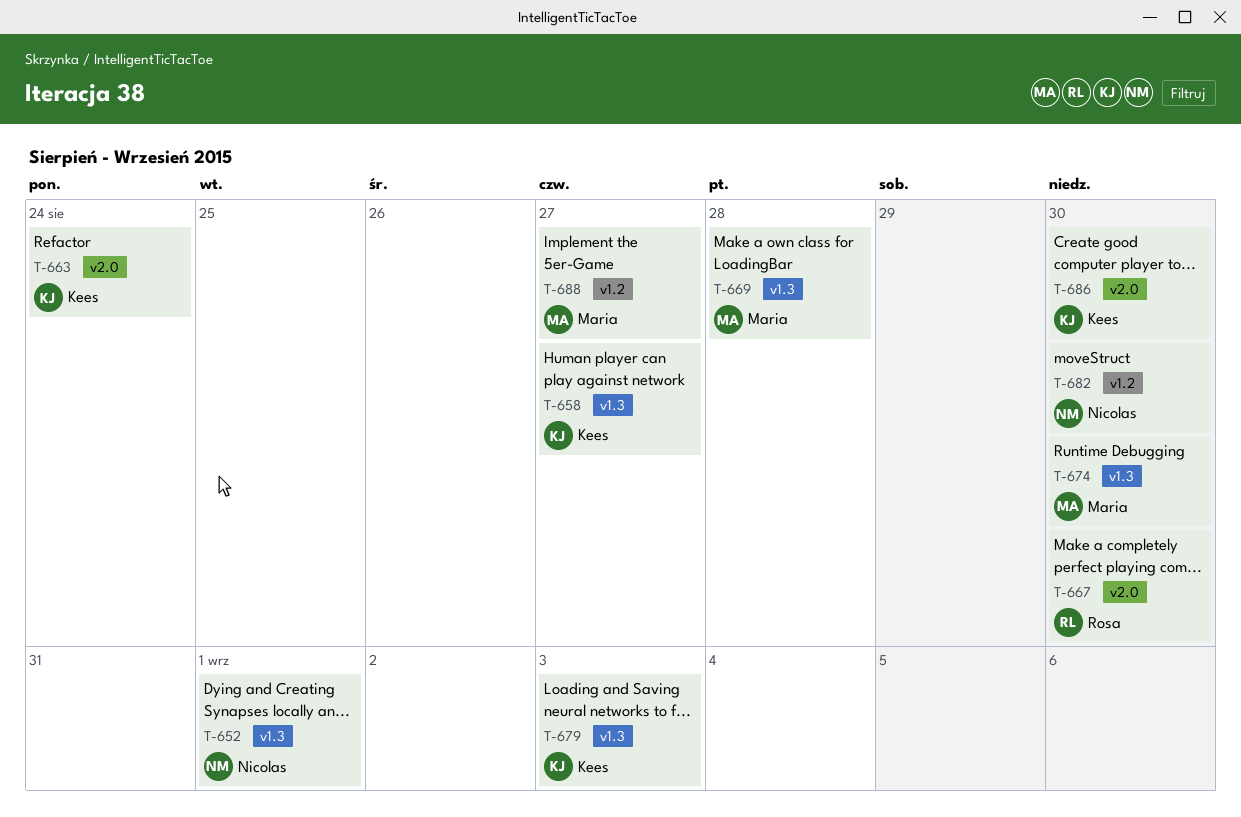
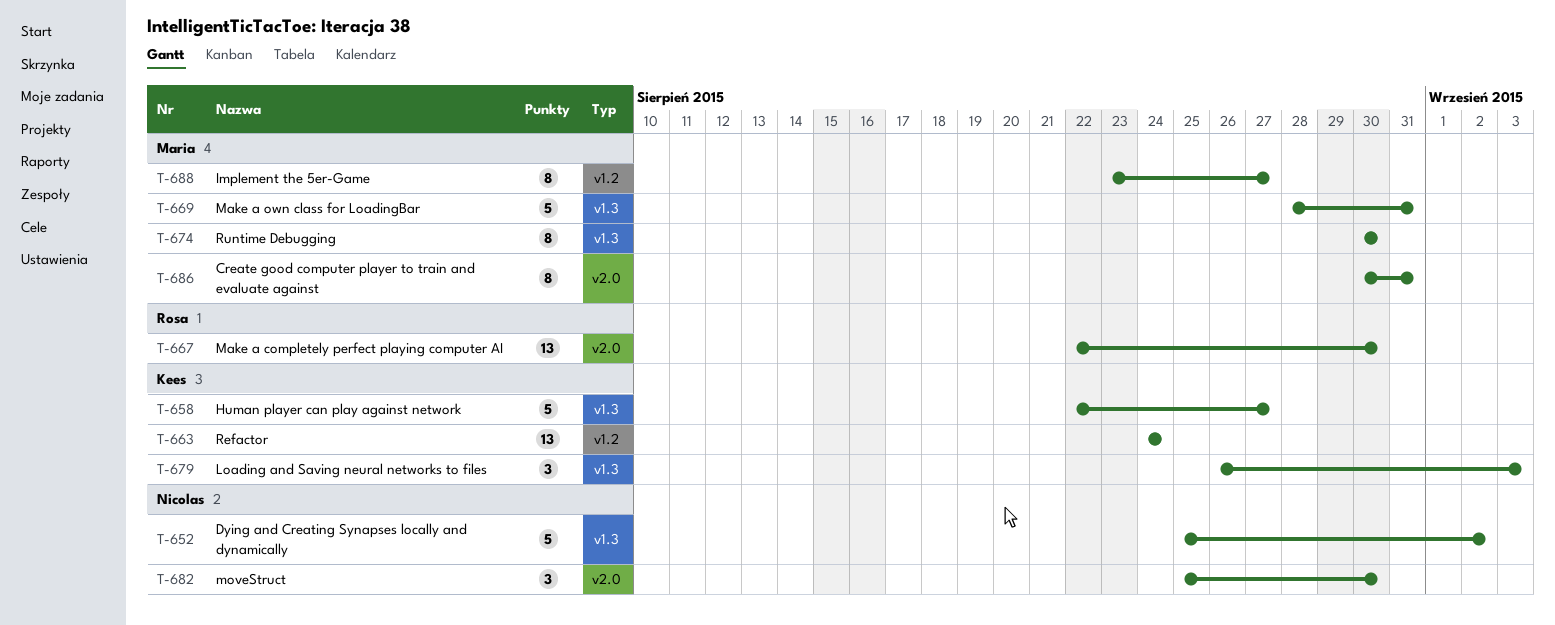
T-652, due: Sep 1 -> Sep 2
T-663, label: v2.0 -> v1.2
T-669, due: Aug 28 -> Aug 31
T-682, label: v1.2 -> v2.0
T-686, owner: Kees -> Maria
T-686, due: Aug 30 -> Aug 31

